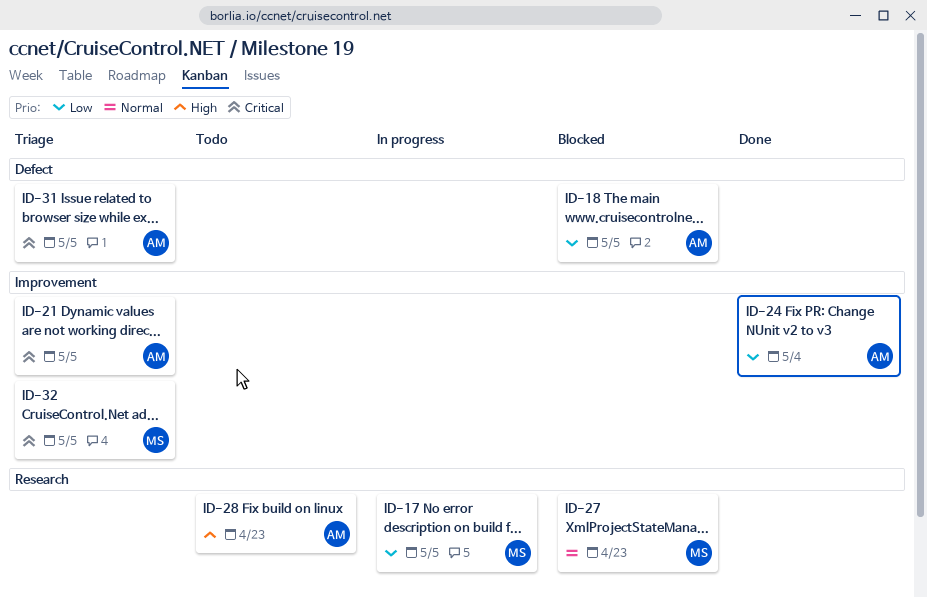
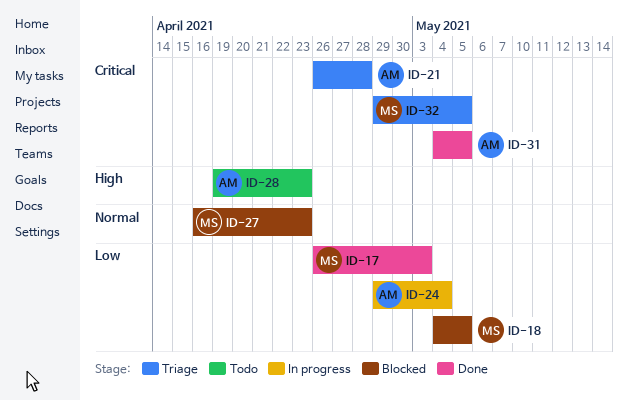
ID-17, status: In progress -> Done
ID-17, due: May 5 -> May 3
ID-18, owner: AM -> MS
ID-21, due: May 5 -> Apr 28
ID-24, status: Done -> In progress
ID-31, status: Triage -> Done

